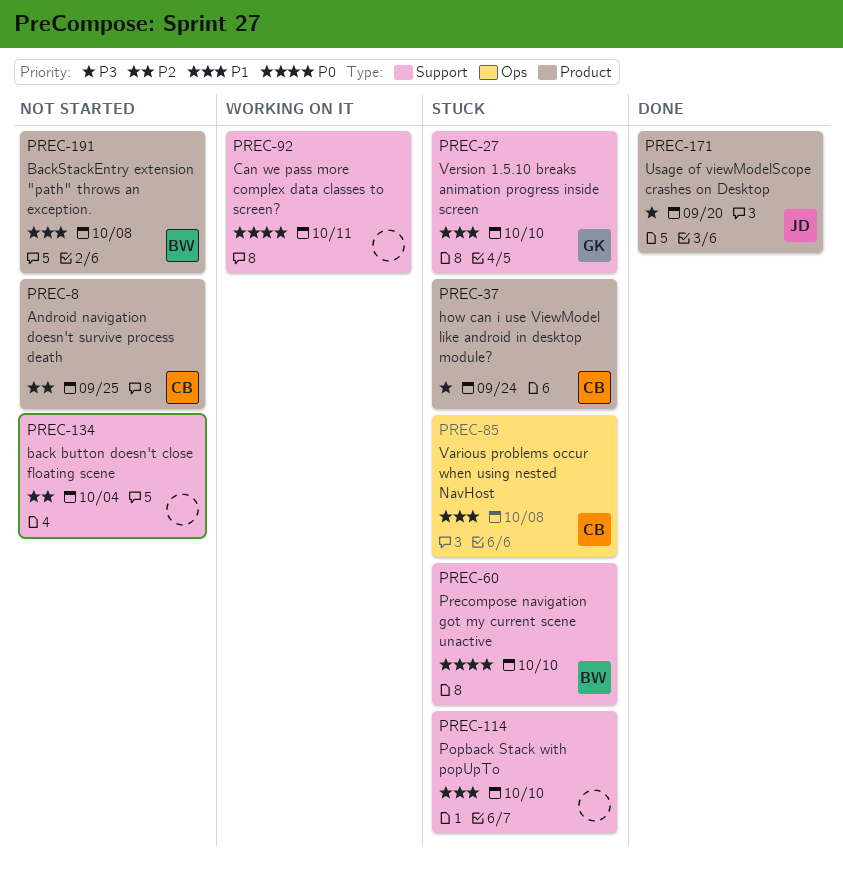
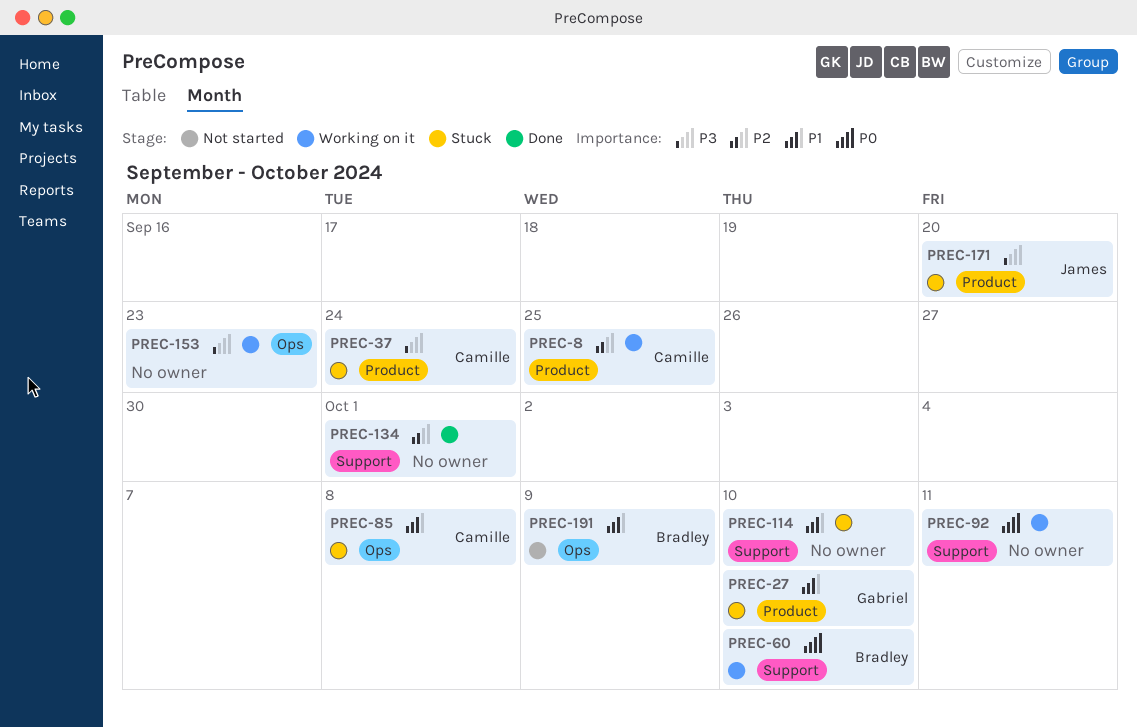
PREC-8, status: Not started -> Working on it
PREC-27, label: Support -> Product
PREC-60, status: Stuck -> Working on it
PREC-134, status: Not started -> Done
PREC-134, due: Oct 4 -> Oct 1
PREC-153: none -> present
PREC-171, status: Done -> Stuck
PREC-191, label: Product -> Ops
PREC-191, due: Oct 8 -> Oct 9

